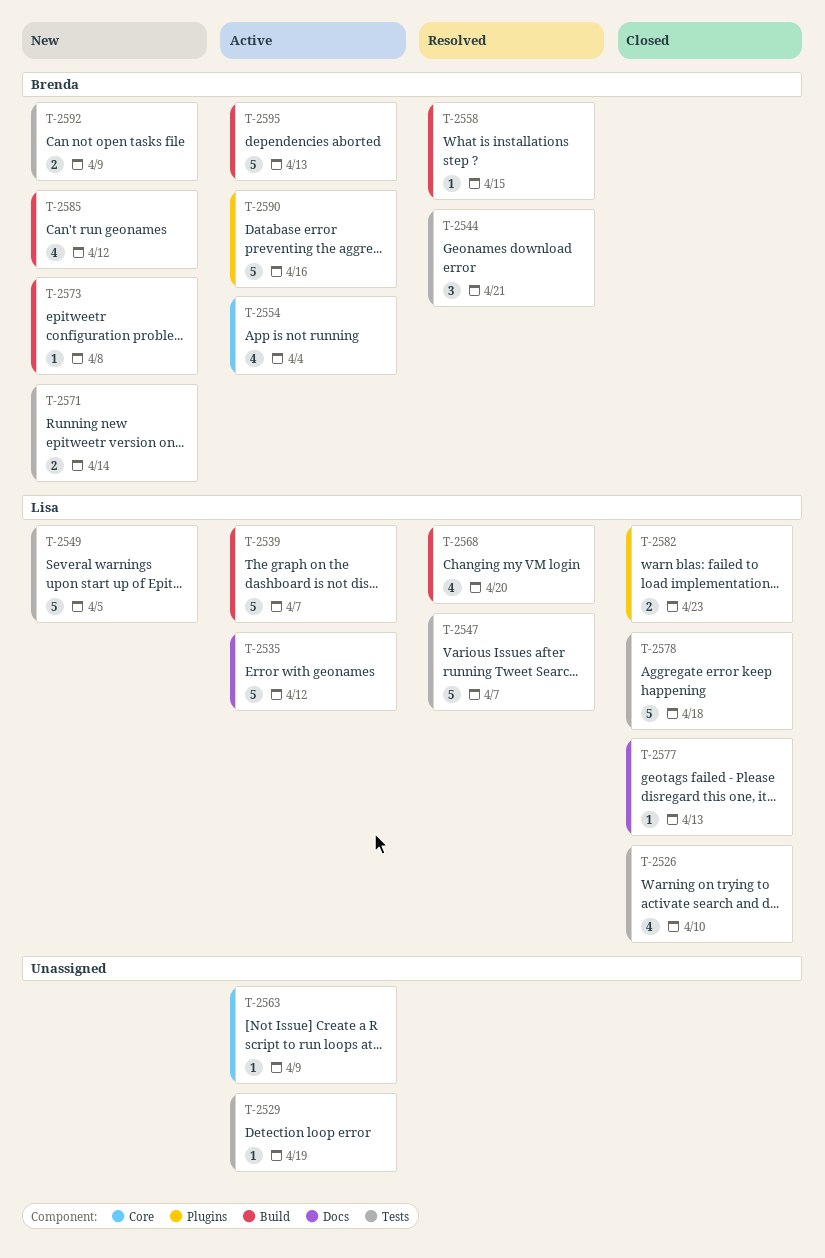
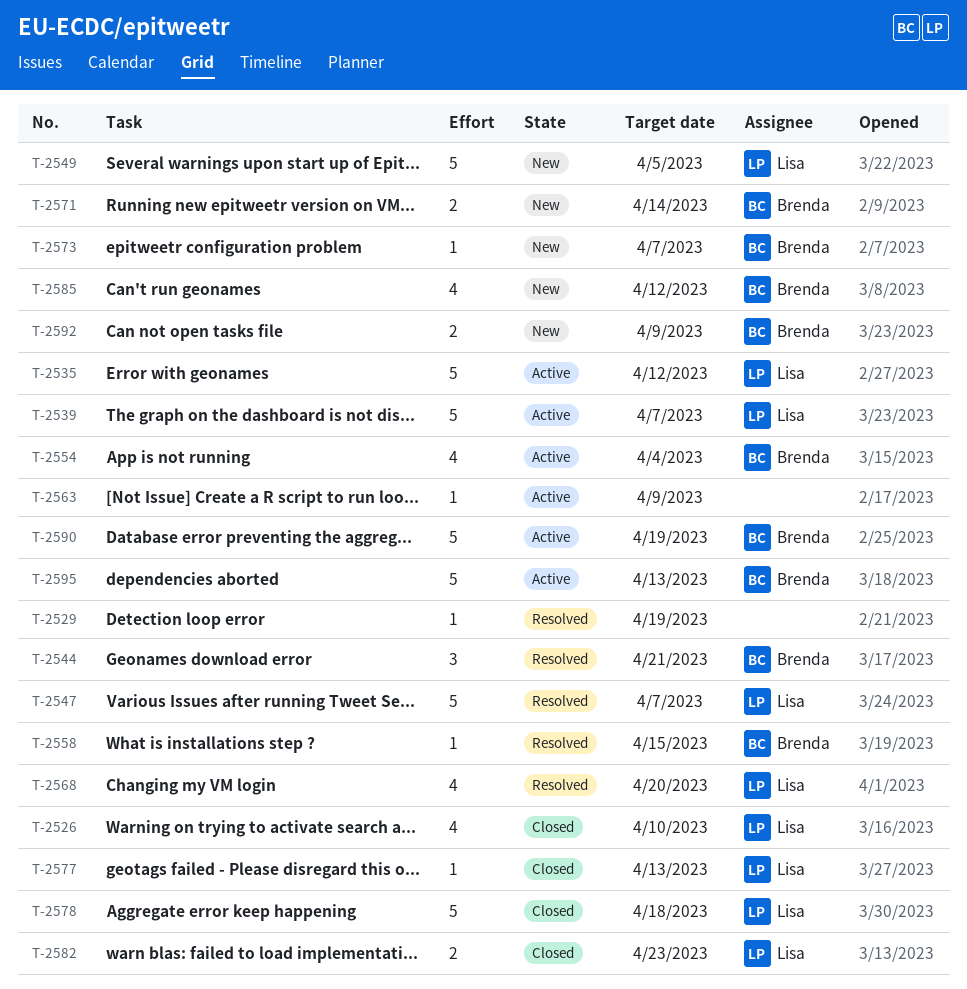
T-2529, status: Active -> Resolved
T-2573, due: Apr 8 -> Apr 7
T-2590, due: Apr 16 -> Apr 19

